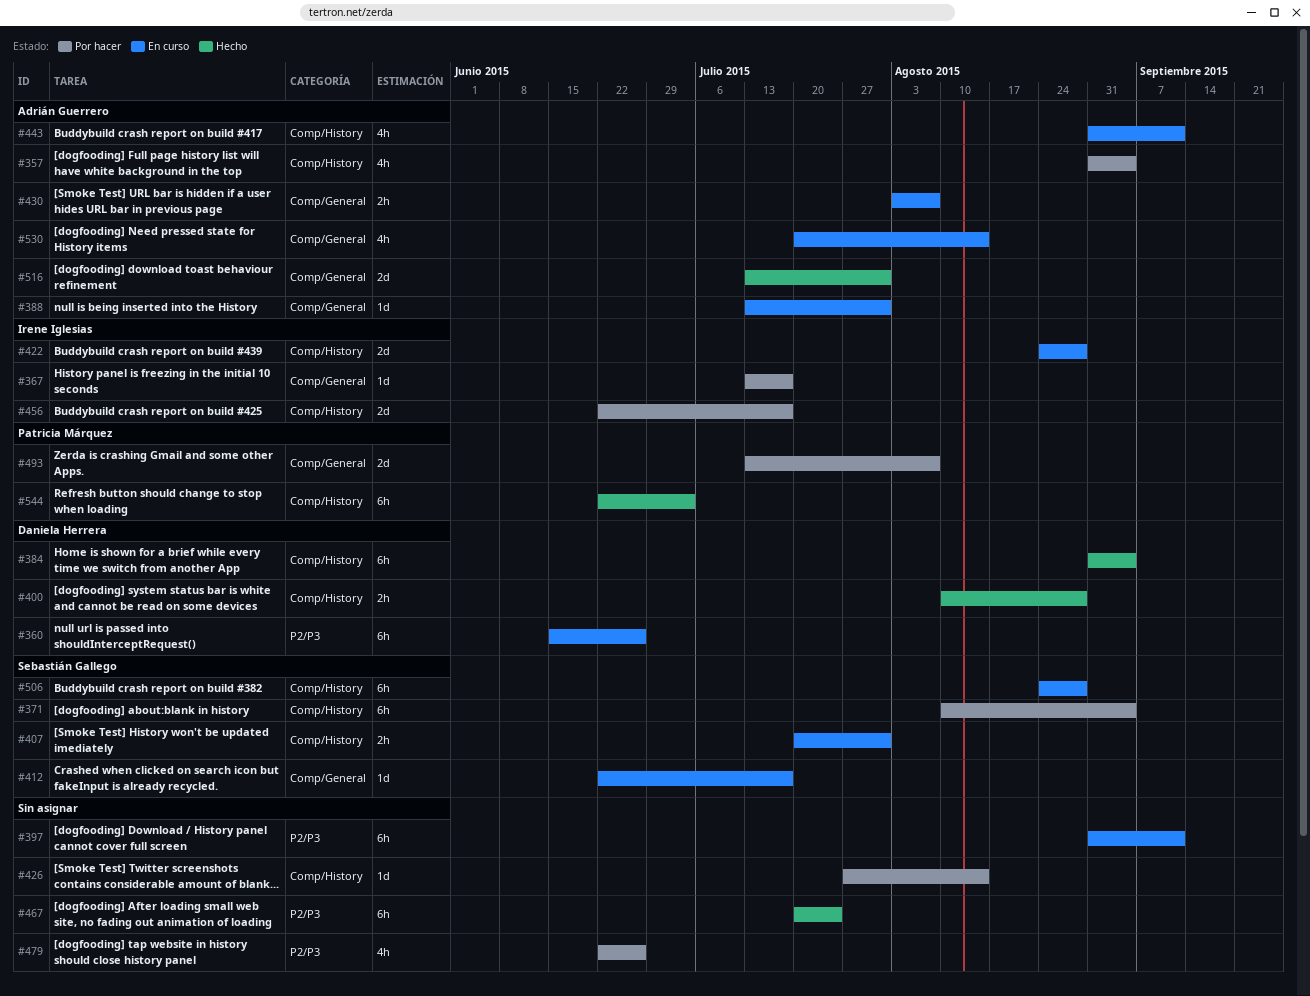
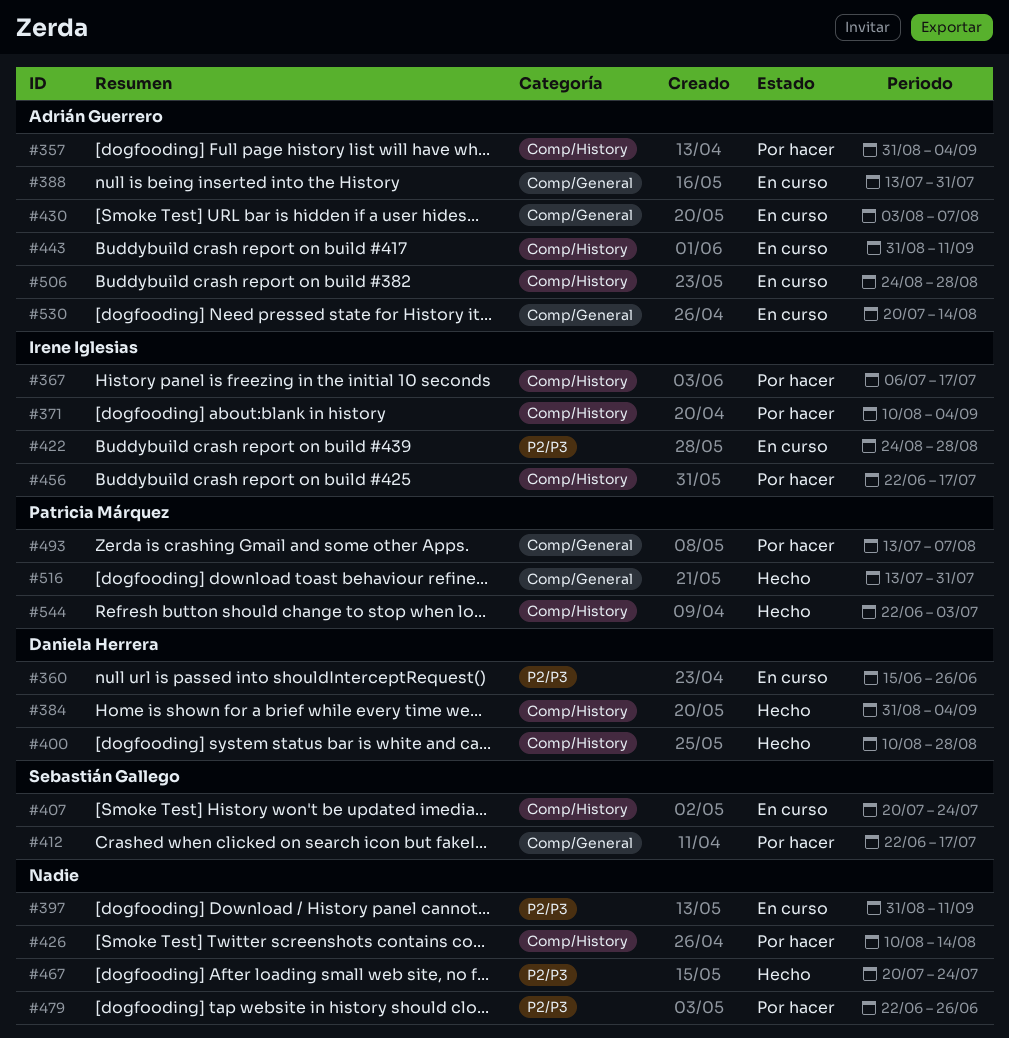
#367, label: Comp/General -> Comp/History
#367, start: Jul 13 -> Jul 6
#371, owner: Sebastián Gallego -> Irene Iglesias
#407, due: Jul 31 -> Jul 24
#412, status: En curso -> Por hacer
#422, label: Comp/History -> P2/P3
#426, start: Jul 27 -> Aug 10
#506, owner: Sebastián Gallego -> Adrián Guerrero
#516, owner: Adrián Guerrero -> Patricia Márquez

